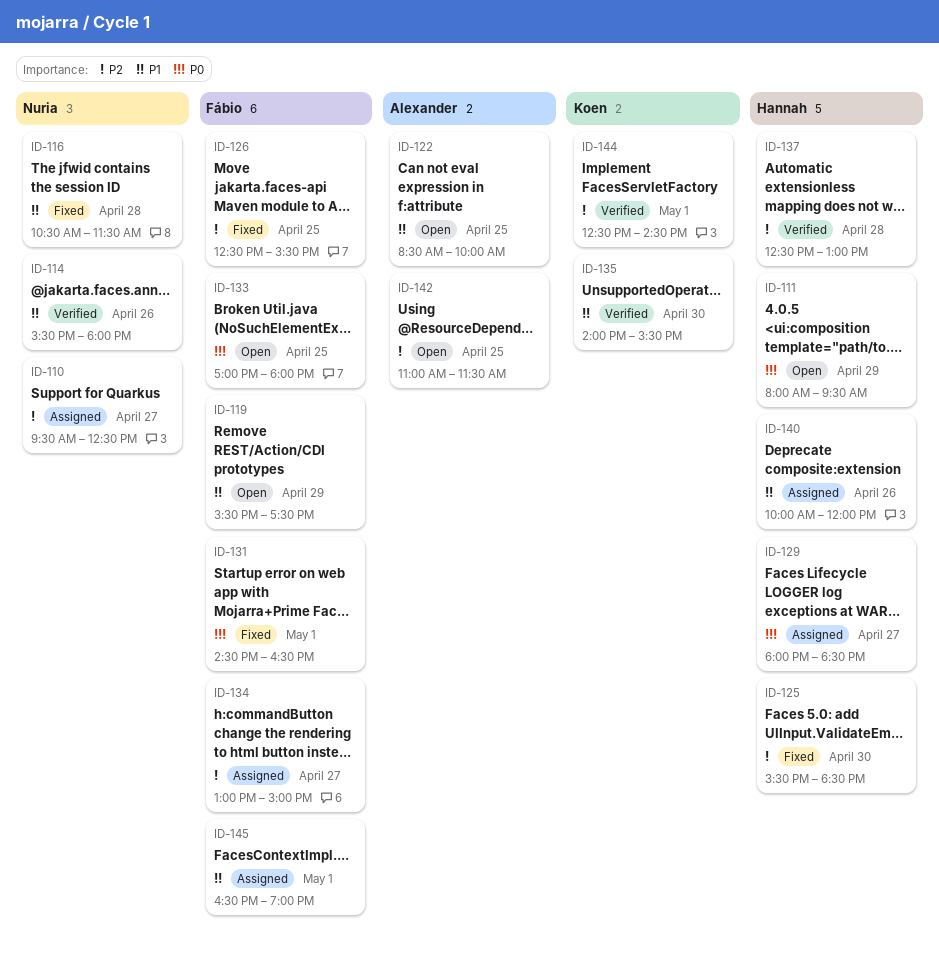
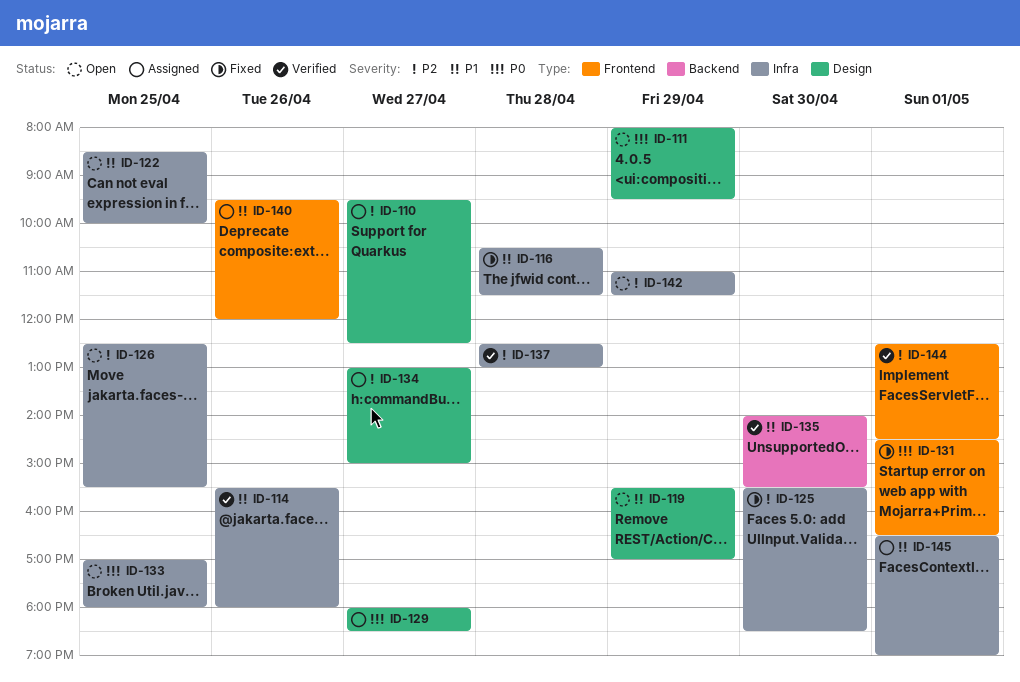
ID-119, ends: 17:30 -> 17:00
ID-126, status: Fixed -> Open
ID-140, begins: 10:00 -> 09:30
ID-142, day: Apr 25 -> Apr 29

